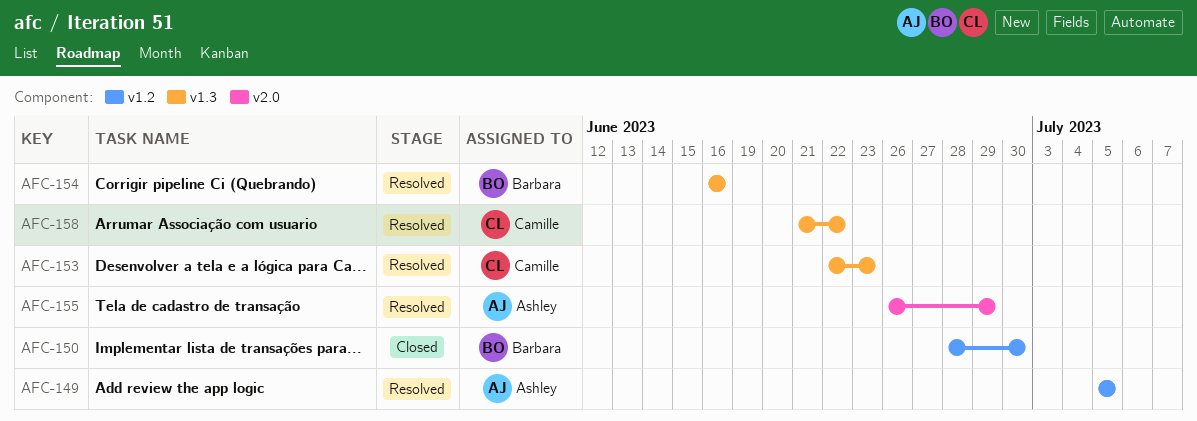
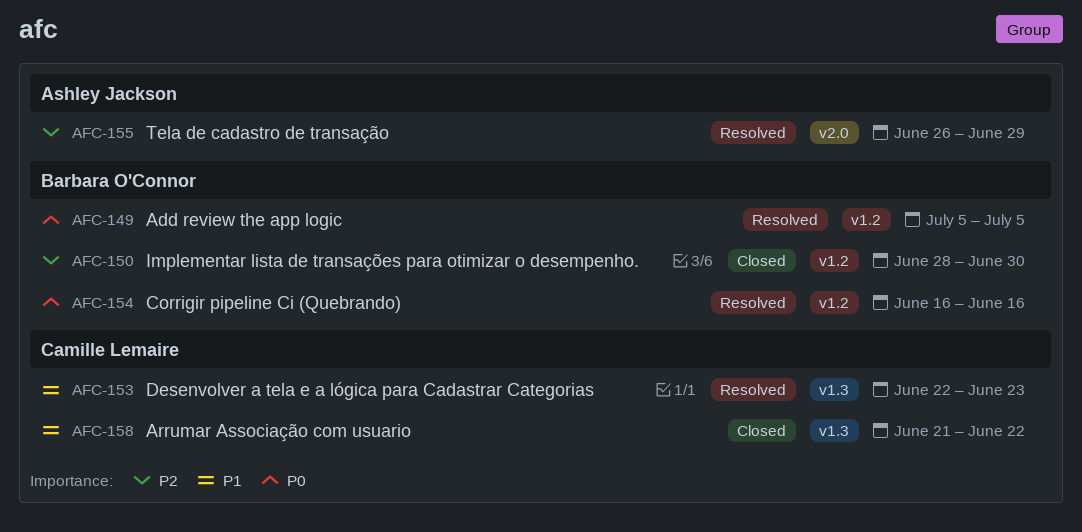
AFC-149, owner: Ashley Jackson -> Barbara O'Connor
AFC-154, label: v1.3 -> v1.2
AFC-158, status: Resolved -> Closed

